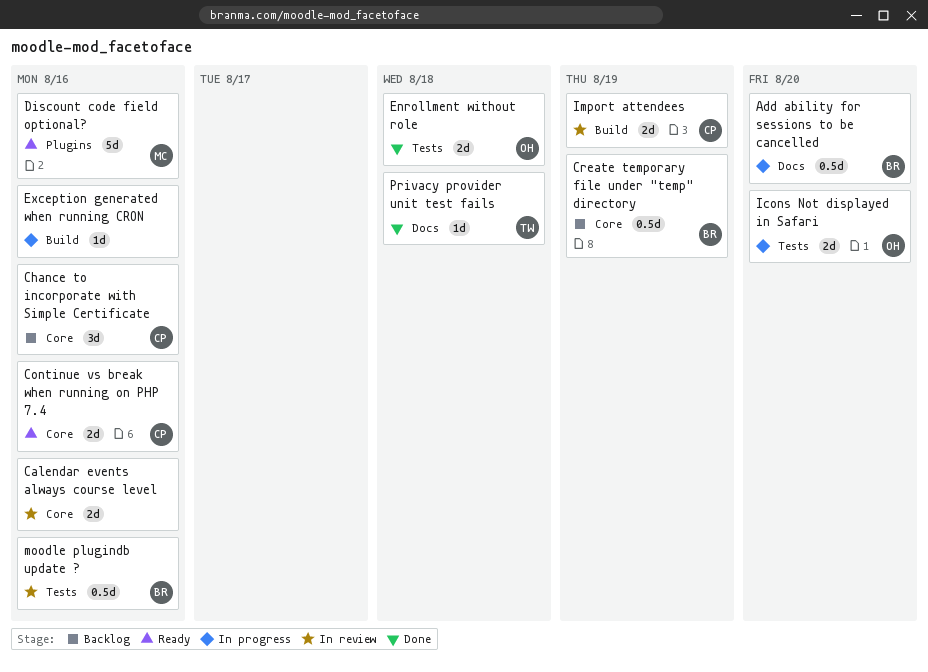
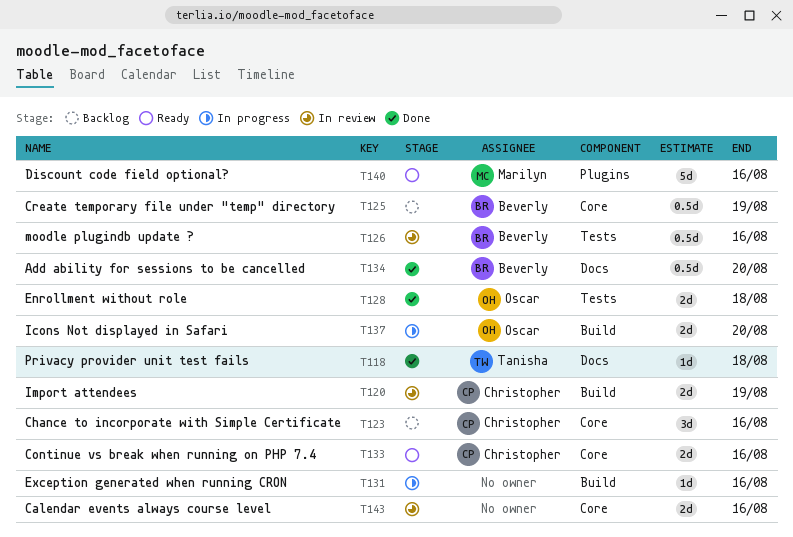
Add ability for sessions to be cancelled, status: In progress -> Done
Icons Not displayed in Safari, label: Tests -> Build

